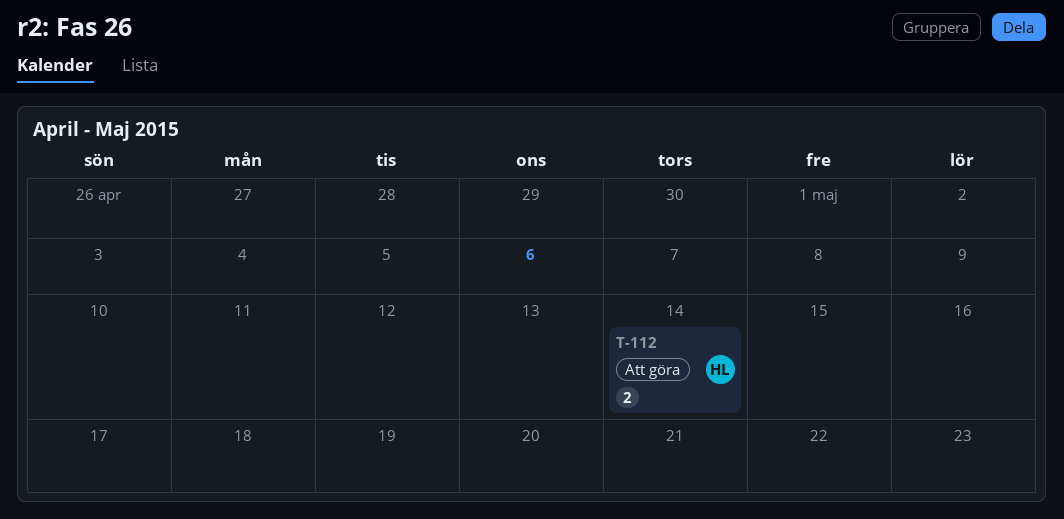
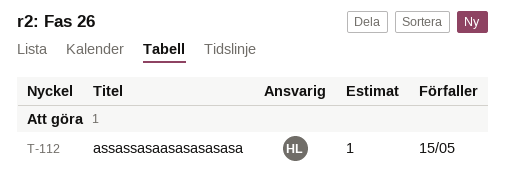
T-112, estimate: 2 -> 1
T-112, due: May 14 -> May 15

